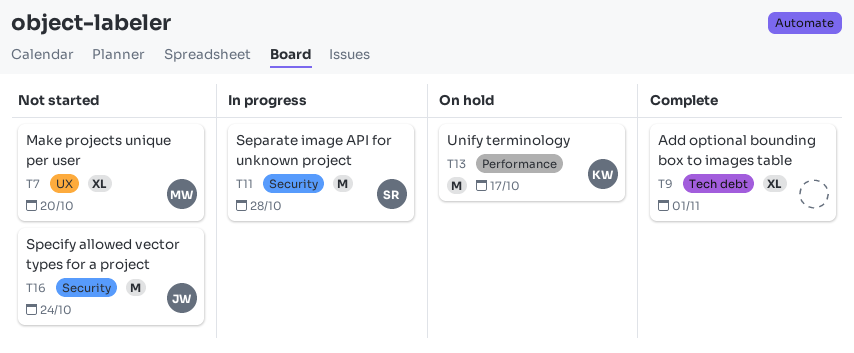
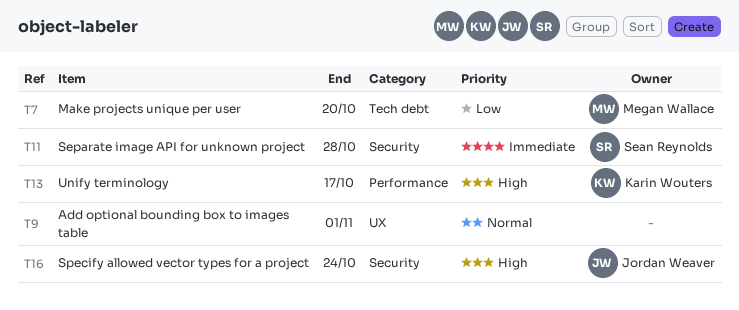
T7, label: UX -> Tech debt
T9, label: Tech debt -> UX

